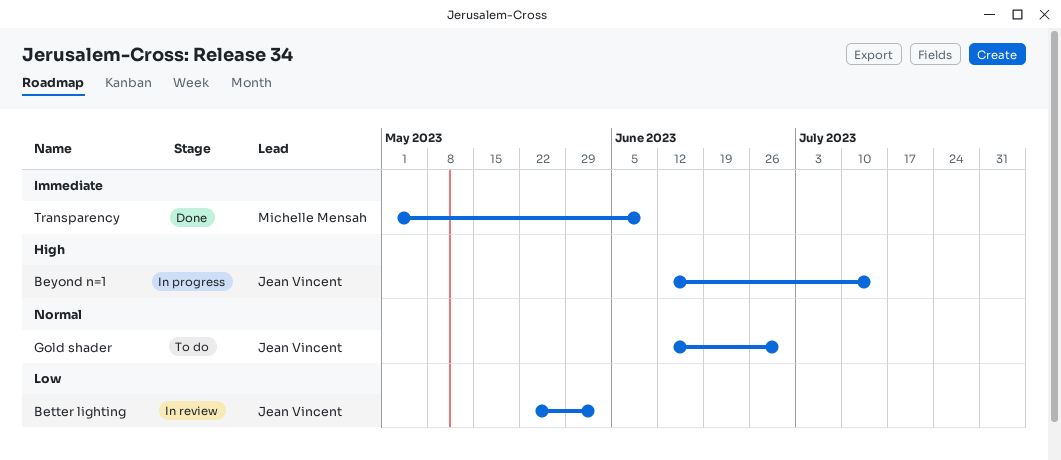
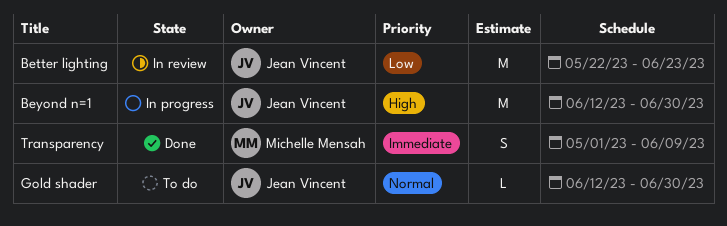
Better lighting, due: Jun 2 -> Jun 23
Beyond n=1, due: Jul 14 -> Jun 30

